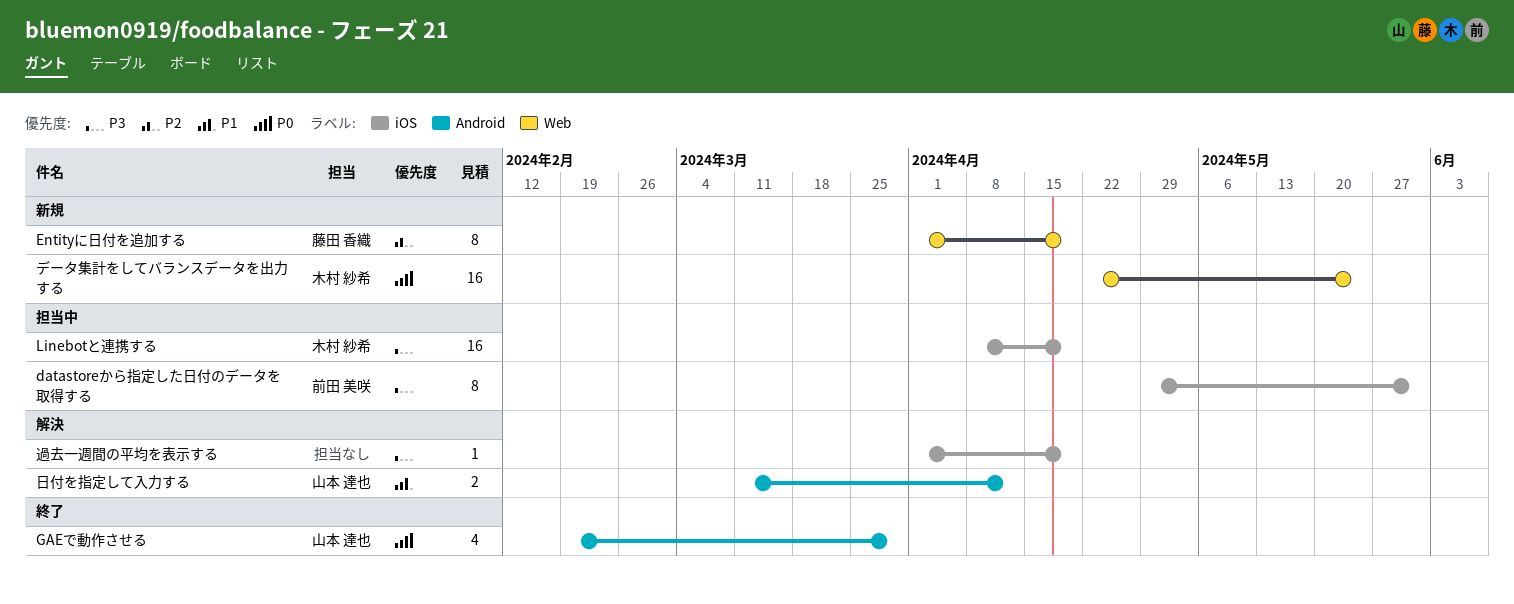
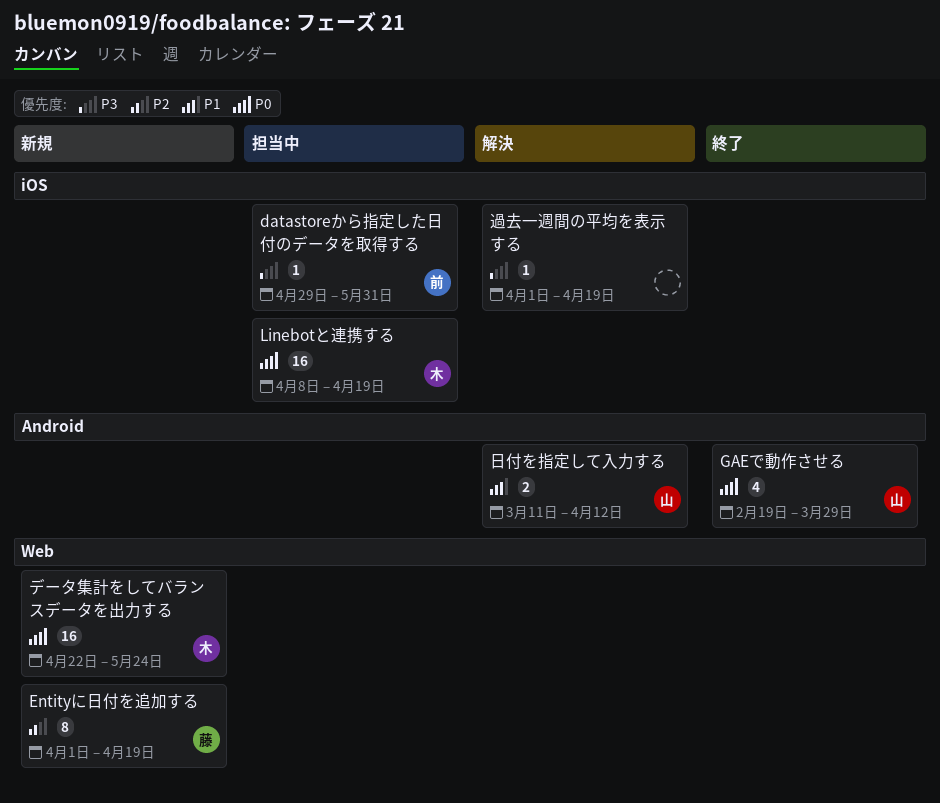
datastoreから指定した日付のデータを取得する, estimate: 8 -> 1
Linebotと連携する, priority: P3 -> P0

